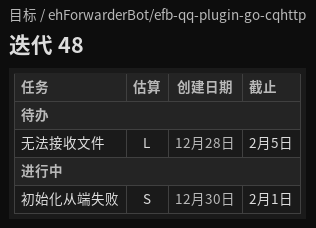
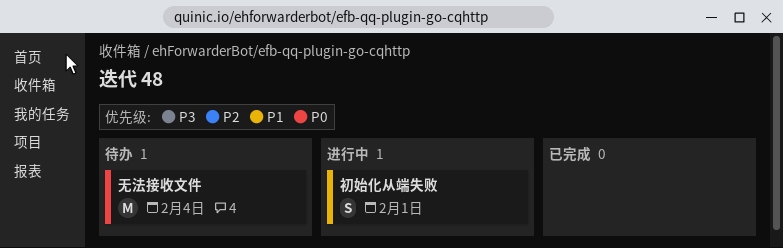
无法接收文件, estimate: L -> M
无法接收文件, due: Feb 5 -> Feb 4

